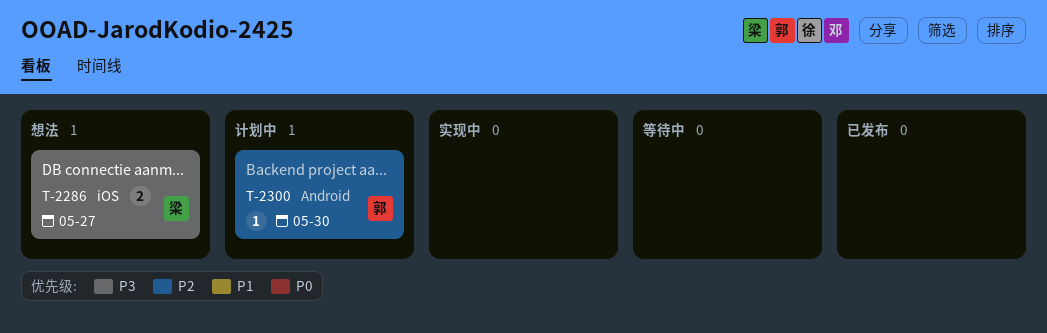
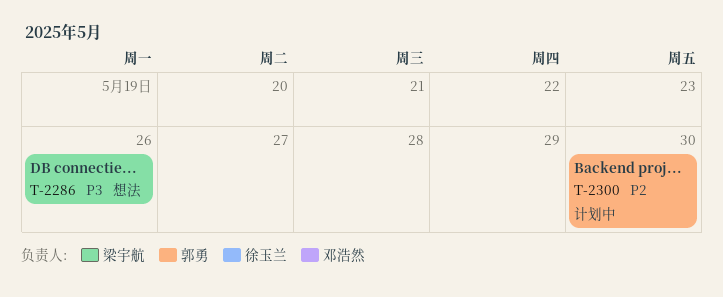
T-2286, due: May 27 -> May 26

